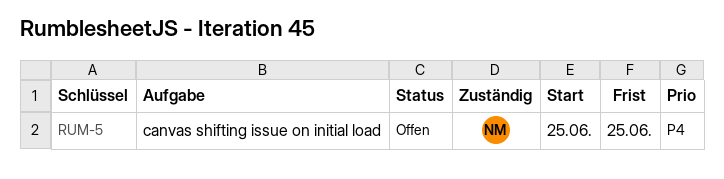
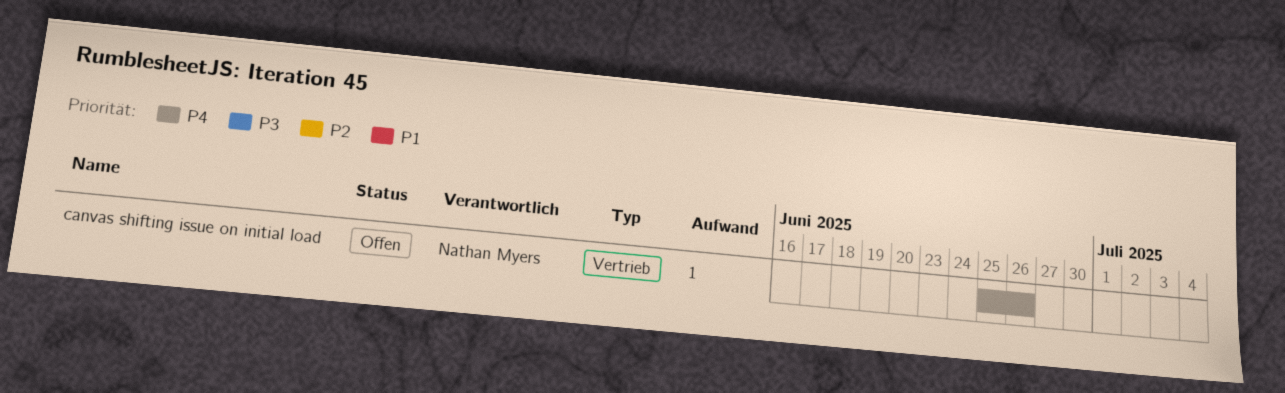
canvas shifting issue on initial load, due: Jun 25 -> Jun 26

